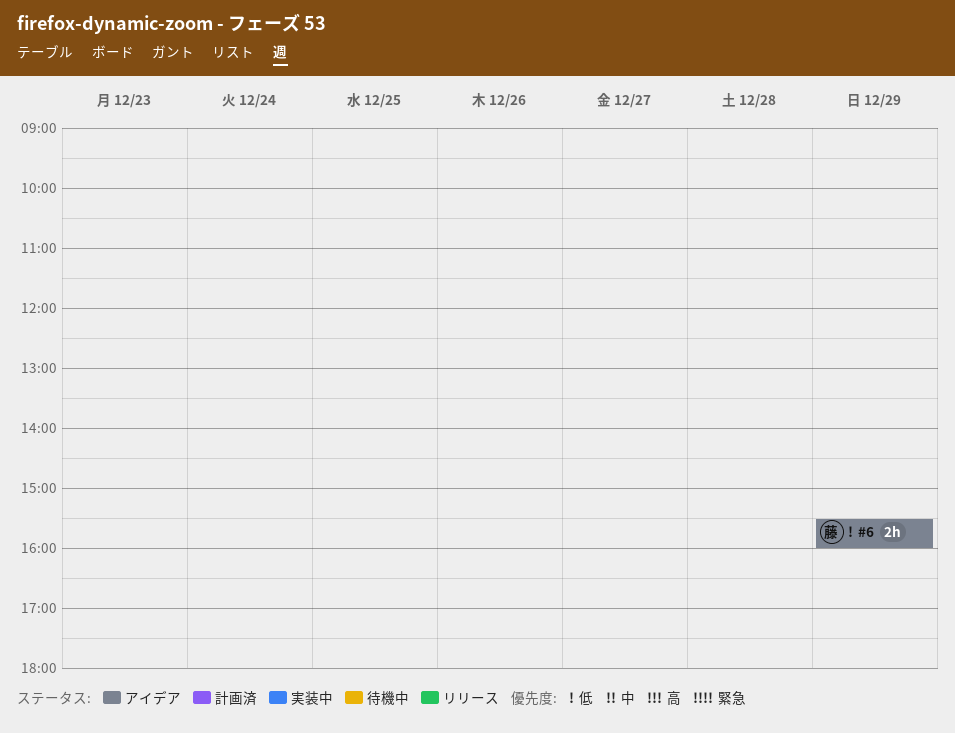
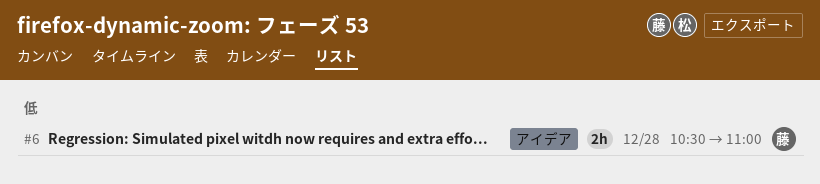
#6, day: Dec 29 -> Dec 28
#6, begins: 15:30 -> 10:30
#6, ends: 16:00 -> 11:00

